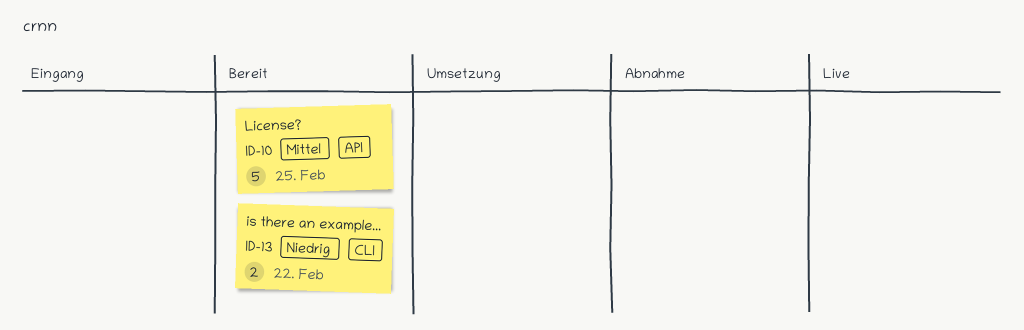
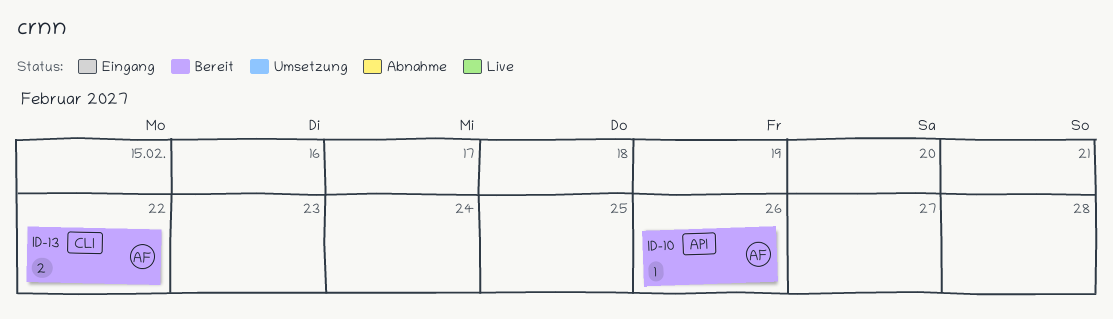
ID-10, estimate: 5 -> 1
ID-10, due: Feb 25 -> Feb 26

